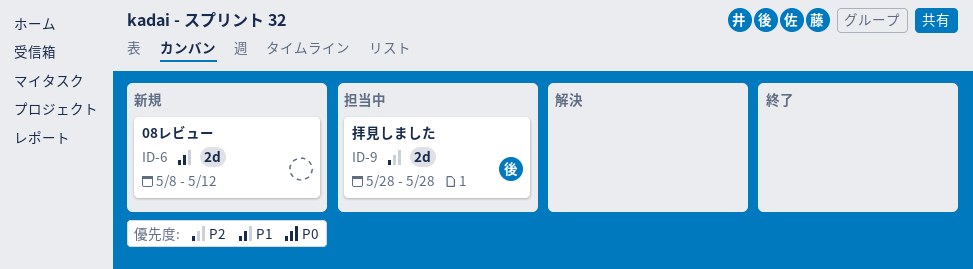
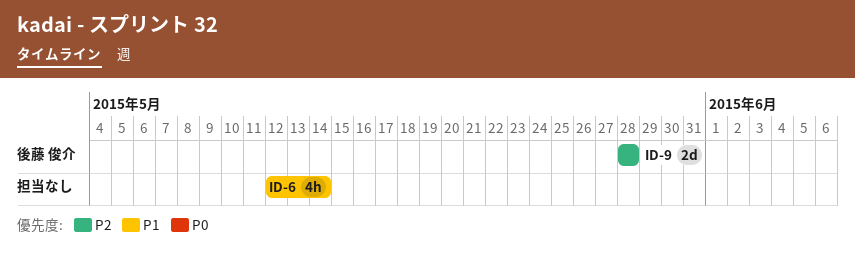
ID-6, estimate: 2d -> 4h
ID-6, start: May 8 -> May 12
ID-6, due: May 12 -> May 14

